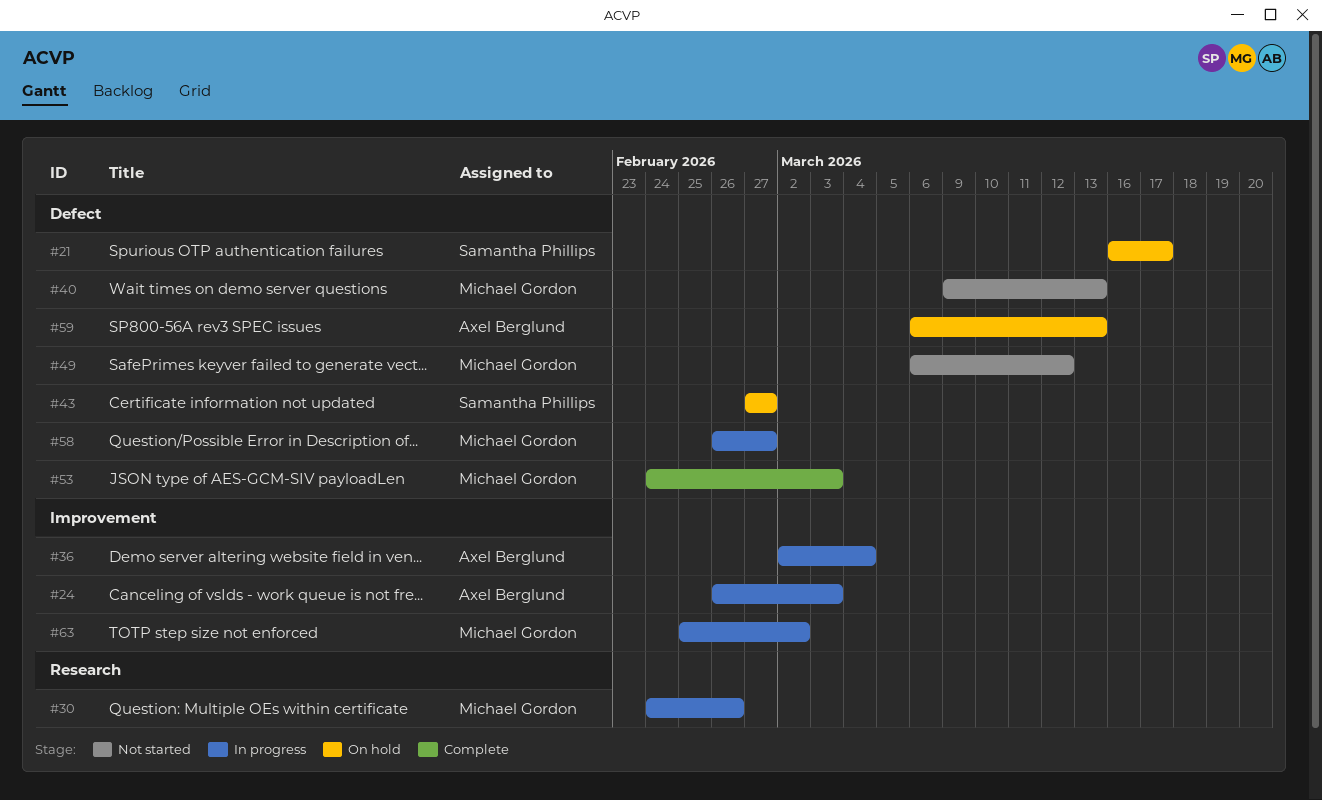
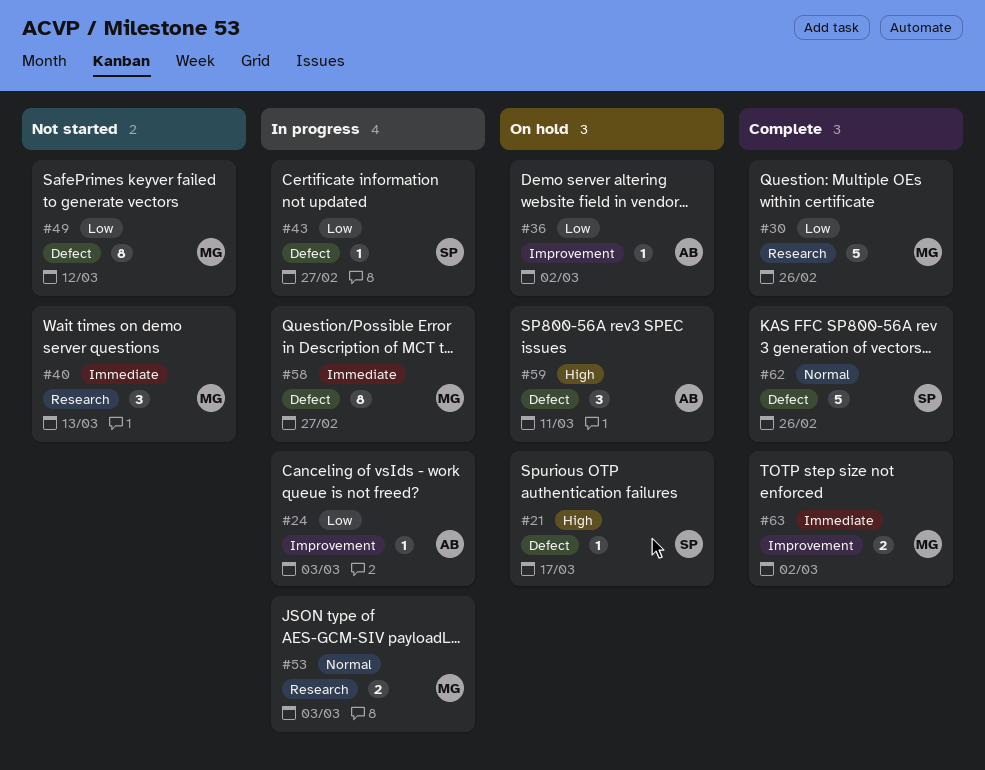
#30, status: In progress -> Complete
#36, status: In progress -> On hold
#36, due: Mar 4 -> Mar 2
#40, label: Defect -> Research
#43, status: On hold -> In progress
#53, status: Complete -> In progress
#53, label: Defect -> Research
#59, due: Mar 13 -> Mar 11
#62: none -> present
#63, status: In progress -> Complete

